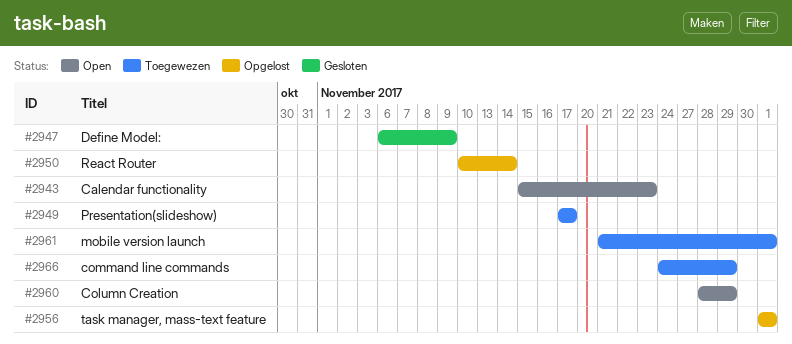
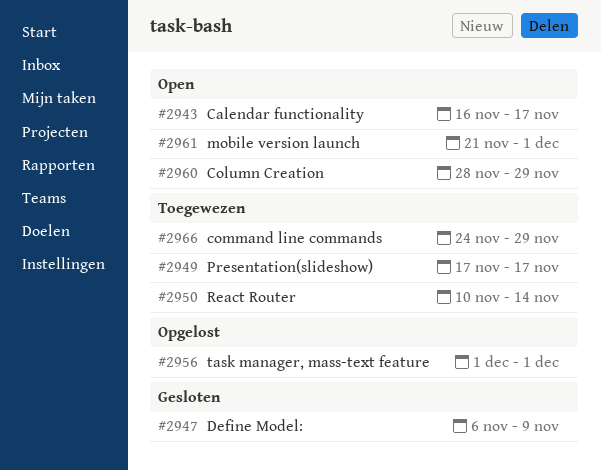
#2943, start: Nov 15 -> Nov 16
#2943, due: Nov 23 -> Nov 17
#2950, status: Opgelost -> Toegewezen
#2961, status: Toegewezen -> Open

